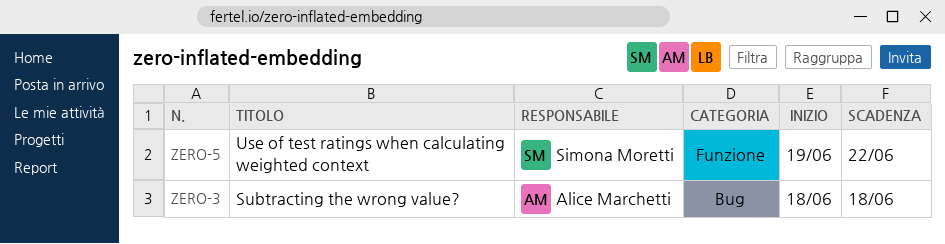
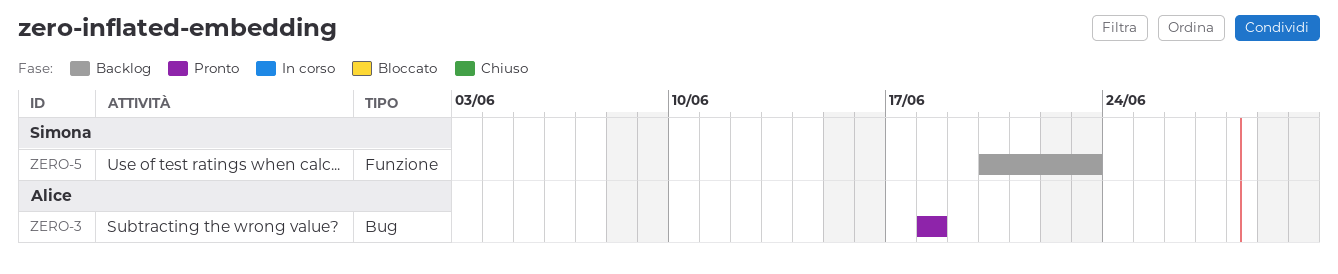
ZERO-5, start: Jun 19 -> Jun 20
ZERO-5, due: Jun 22 -> Jun 23

